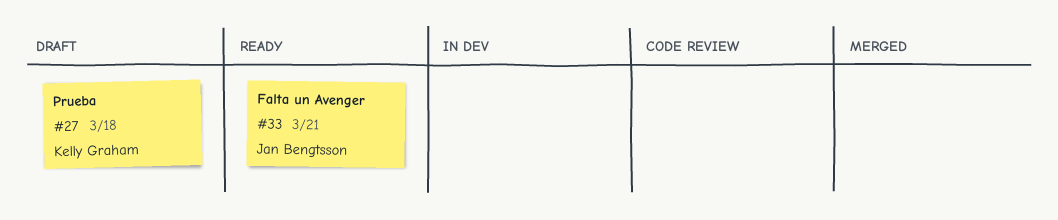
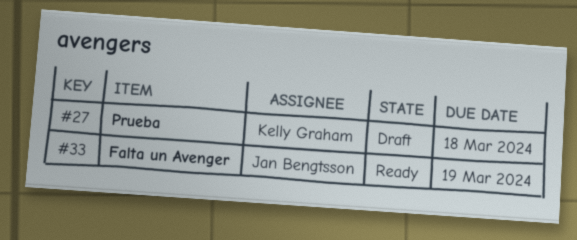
#33, due: Mar 21 -> Mar 19

